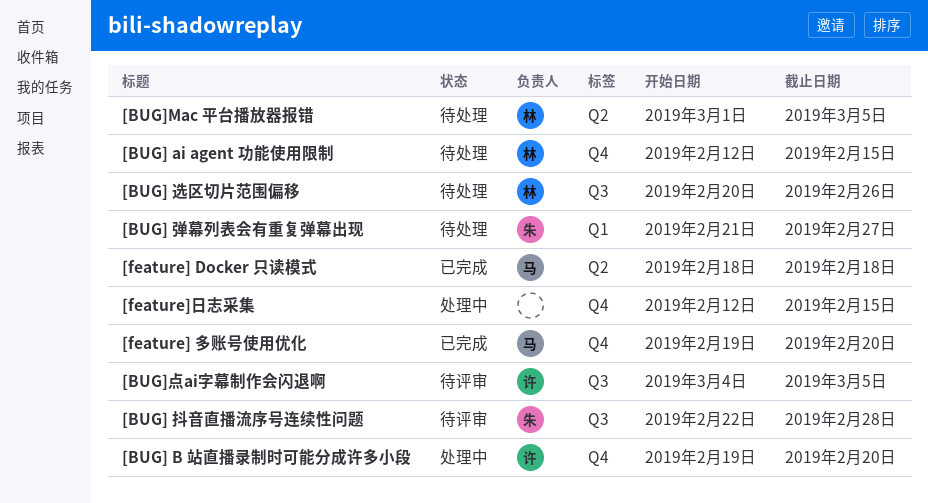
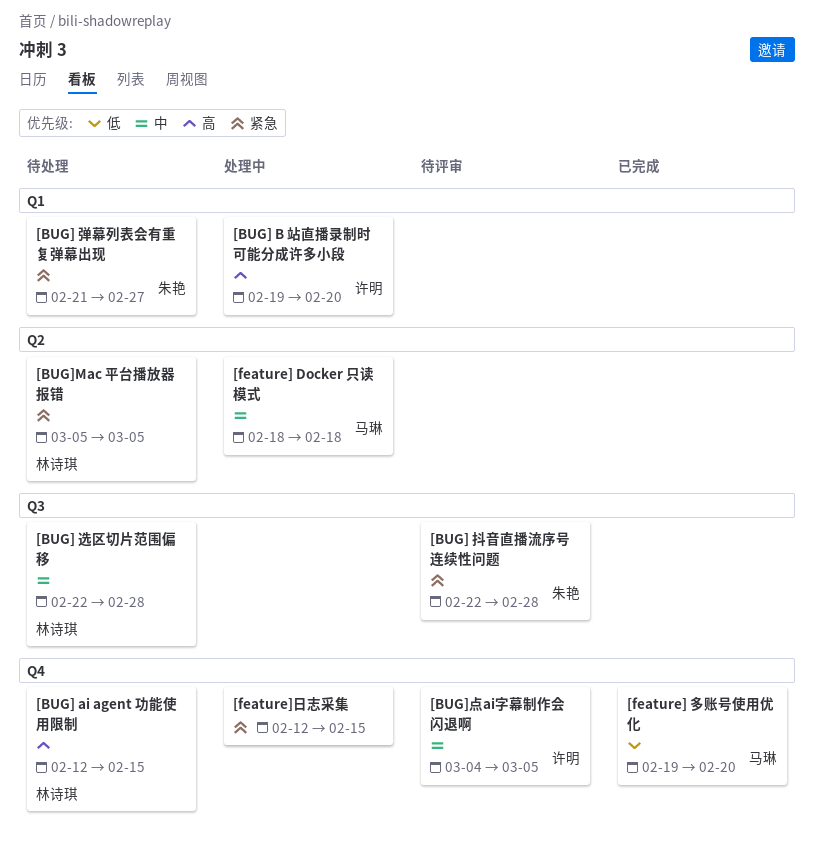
[BUG] B 站直播录制时可能分成许多小段, label: Q4 -> Q1
[BUG] 选区切片范围偏移, start: Feb 20 -> Feb 22
[BUG] 选区切片范围偏移, due: Feb 26 -> Feb 28
[BUG]Mac 平台播放器报错, start: Mar 1 -> Mar 5
[BUG]点ai字幕制作会闪退啊, label: Q3 -> Q4
[feature] Docker 只读模式, status: 已完成 -> 处理中

